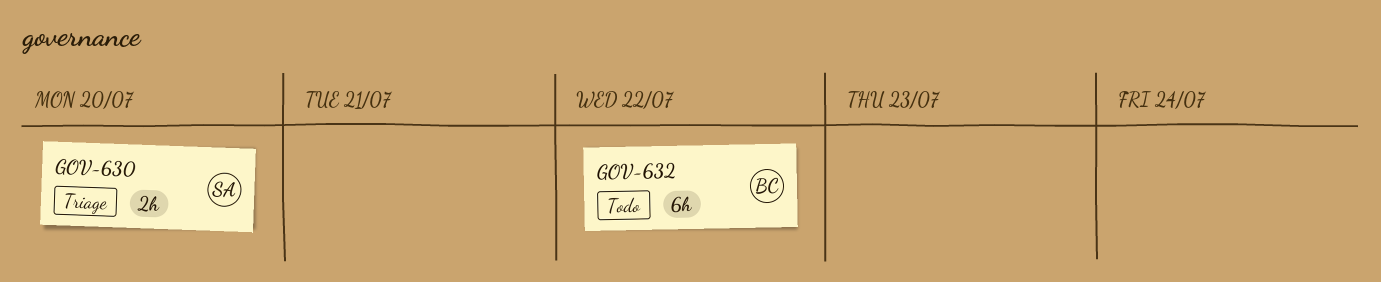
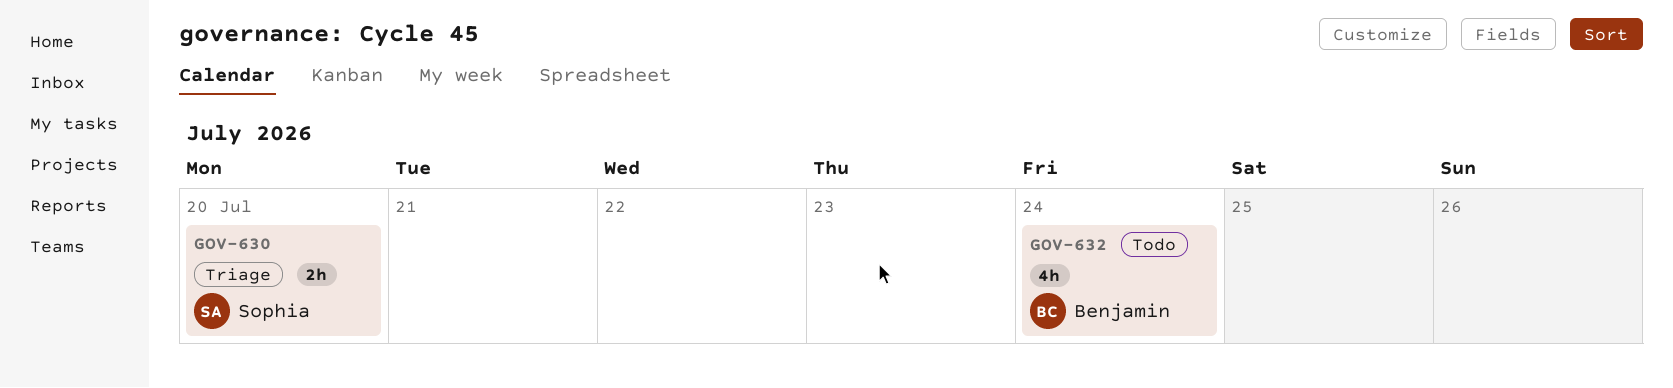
GOV-632, estimate: 6h -> 4h
GOV-632, due: Jul 22 -> Jul 24

